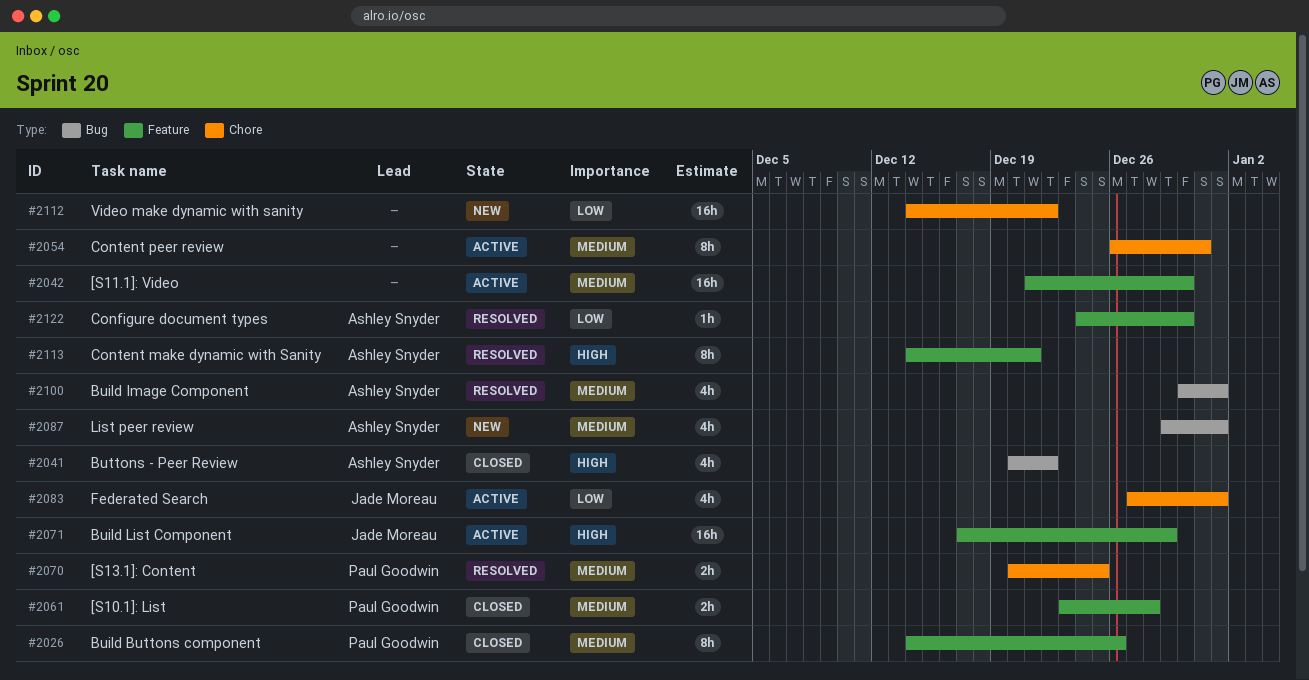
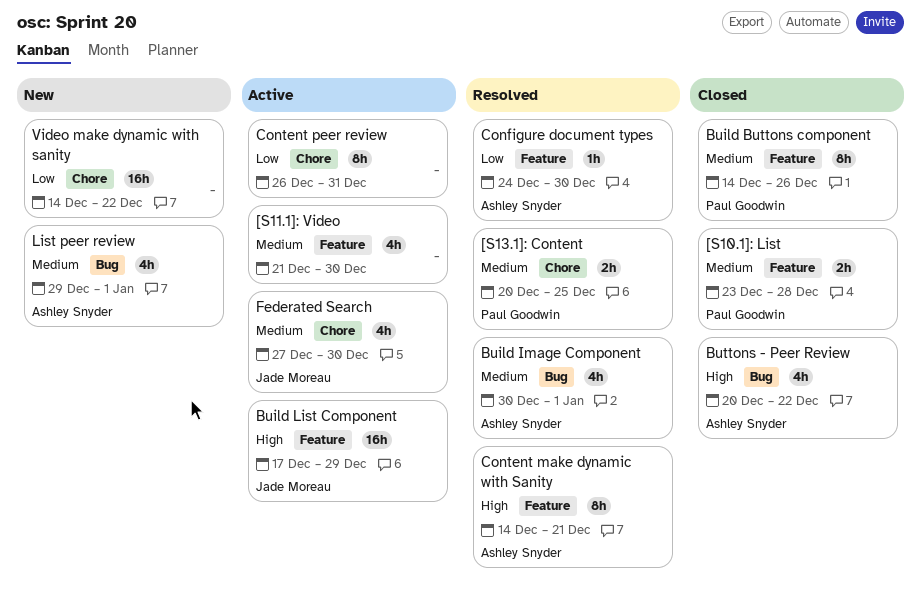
[S11.1]: Video, estimate: 16h -> 4h
Content peer review, priority: Medium -> Low
Federated Search, priority: Low -> Medium
Federated Search, due: Jan 1 -> Dec 30

